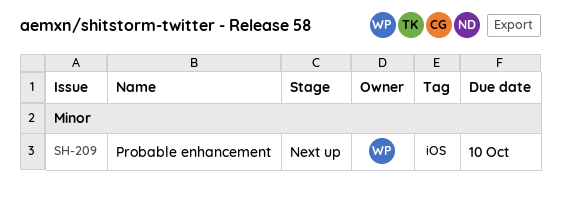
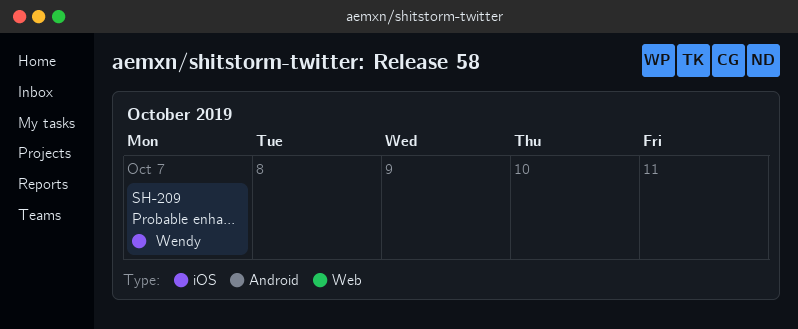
SH-209, due: Oct 10 -> Oct 7

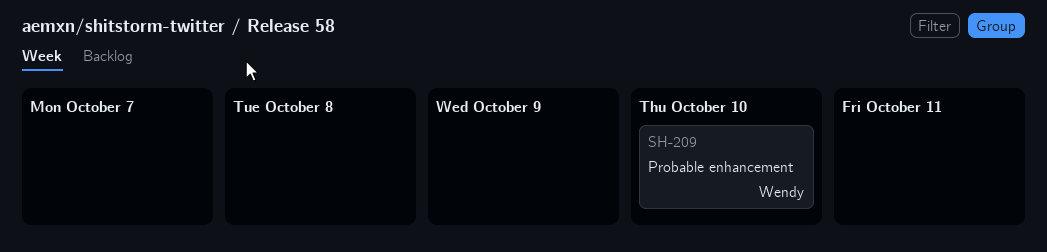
SH-209, due: Oct 7 -> Oct 10

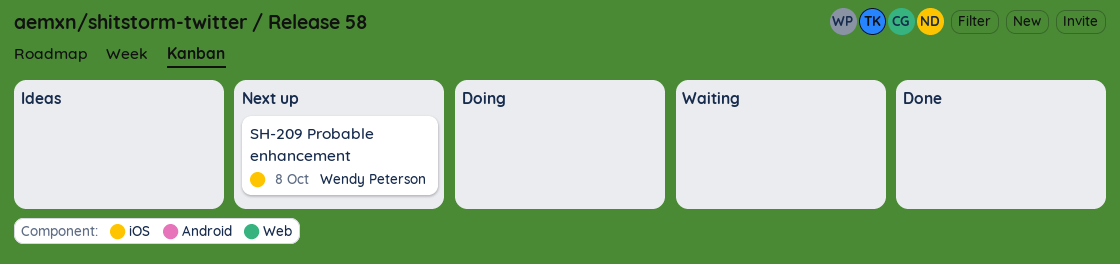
SH-209, due: Oct 10 -> Oct 8

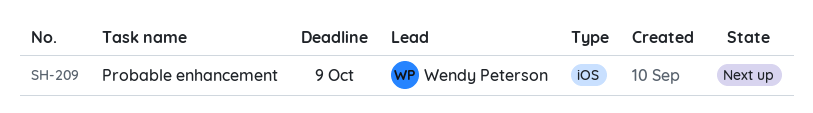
SH-209, due: Oct 8 -> Oct 9

